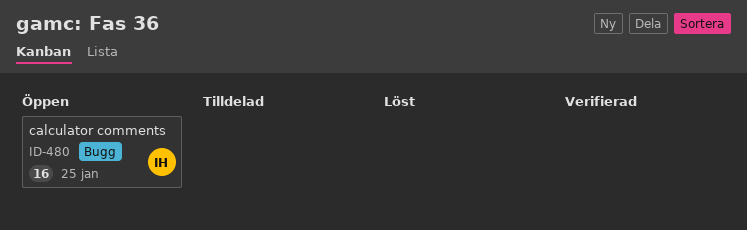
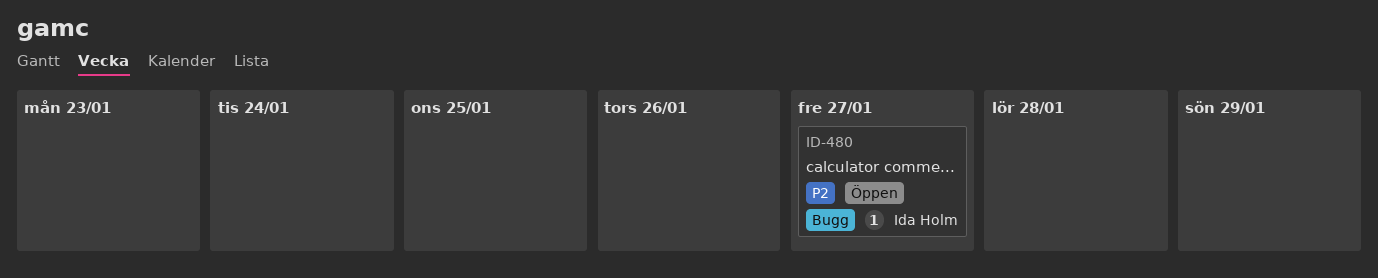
ID-480, estimate: 16 -> 1
ID-480, due: Jan 25 -> Jan 27

